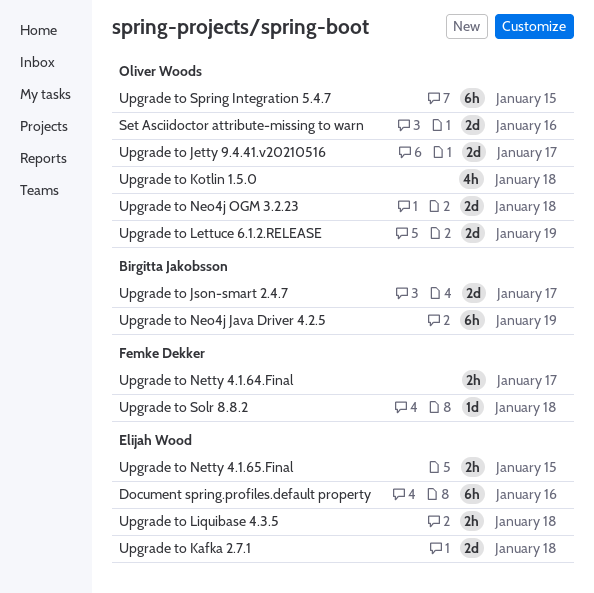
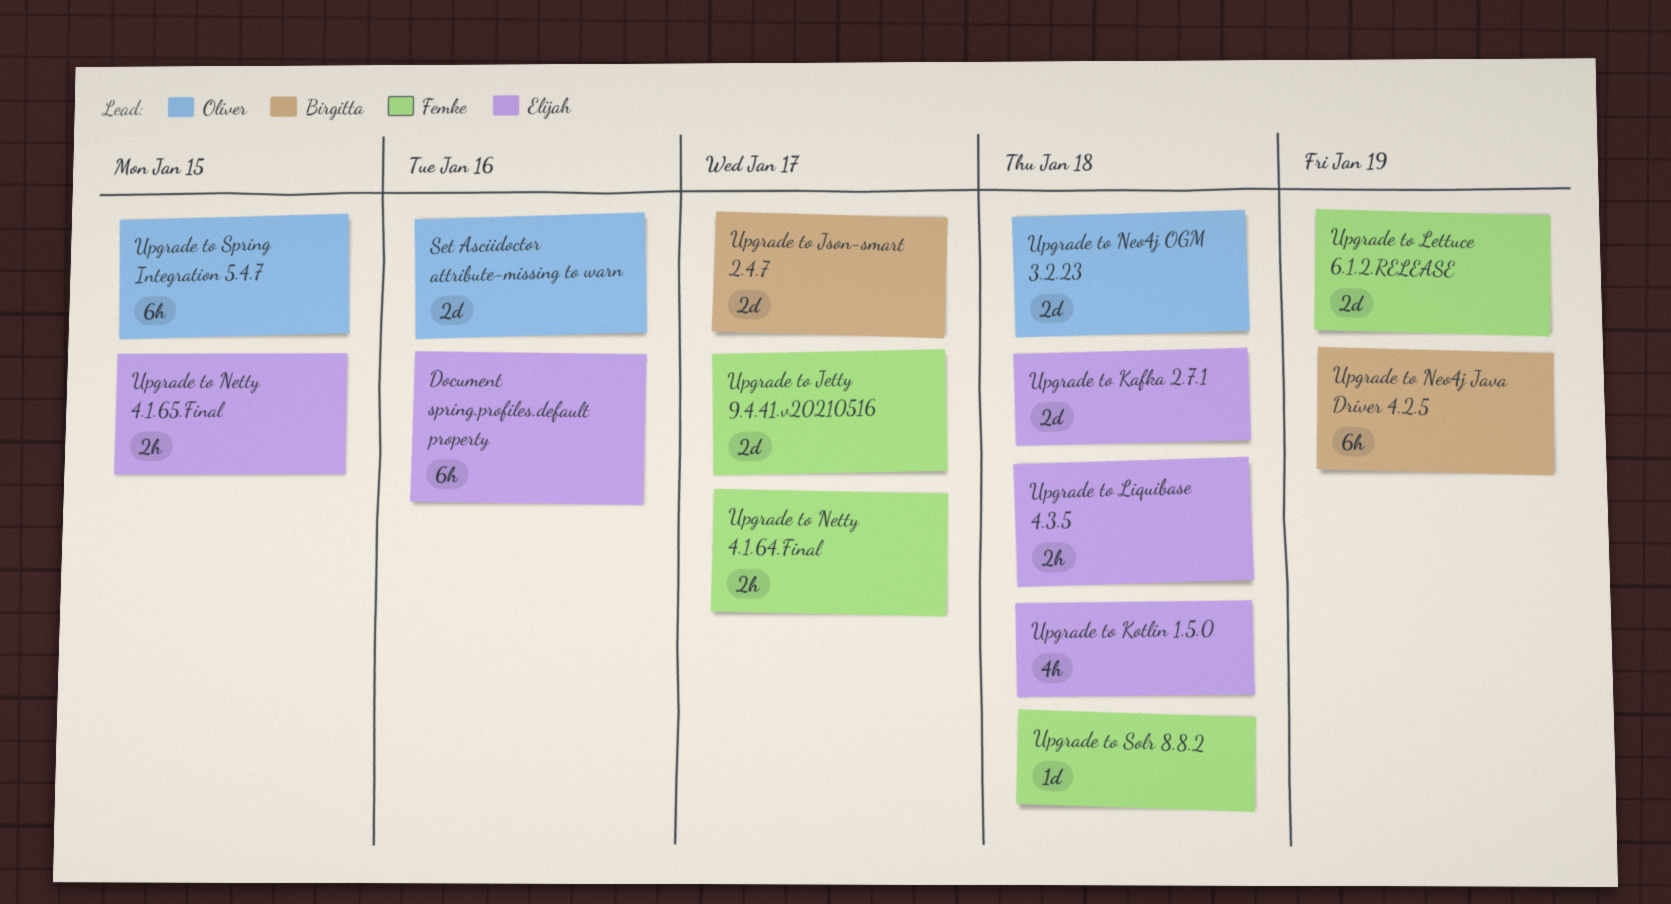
Upgrade to Jetty 9.4.41.v20210516, owner: Oliver Woods -> Femke Dekker
Upgrade to Kotlin 1.5.0, owner: Oliver Woods -> Elijah Wood
Upgrade to Lettuce 6.1.2.RELEASE, owner: Oliver Woods -> Femke Dekker

